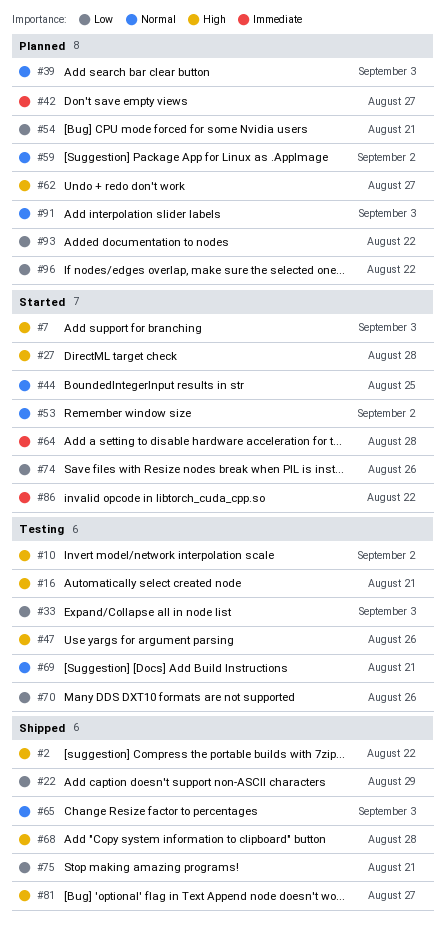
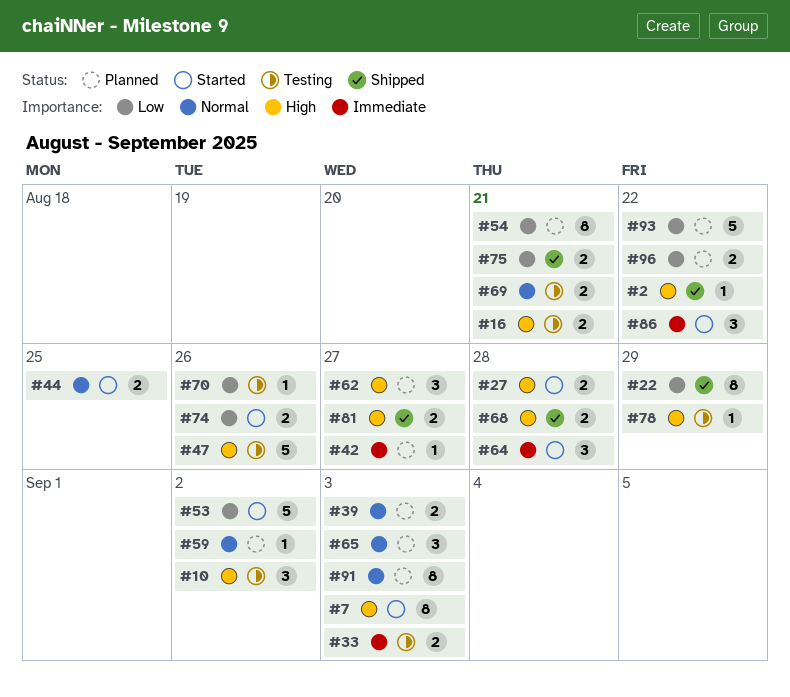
#33, priority: Low -> Immediate
#53, priority: Normal -> Low
#65, status: Shipped -> Planned
#78: none -> present

